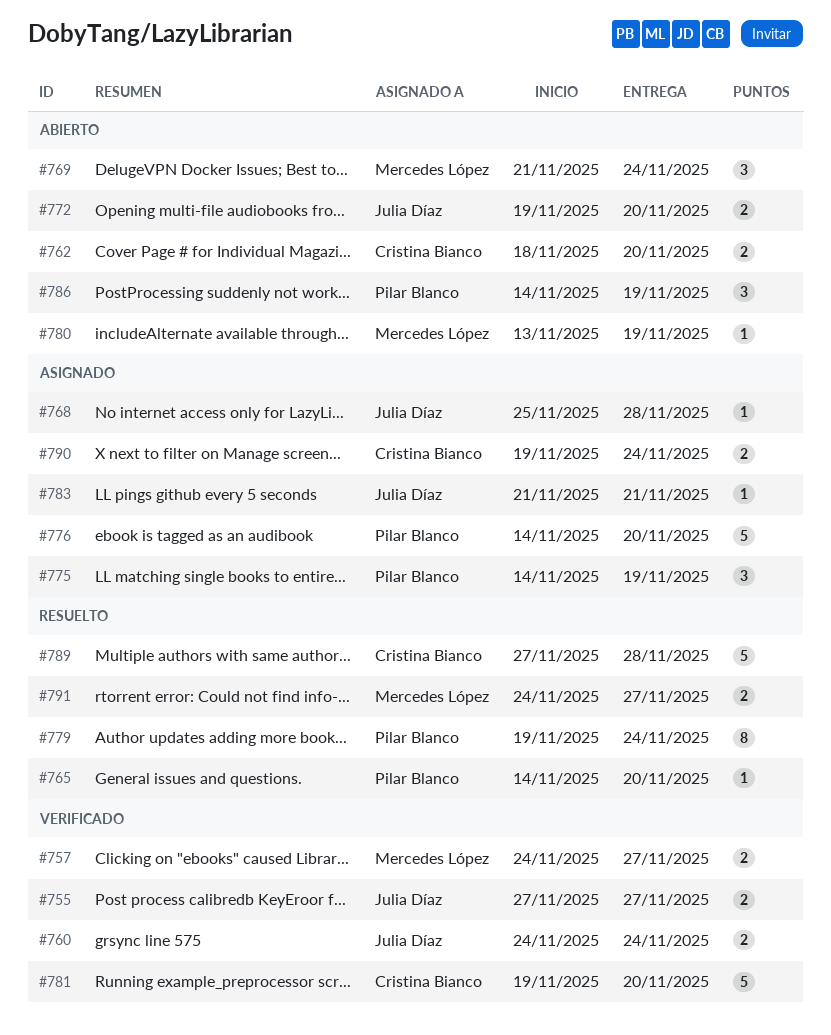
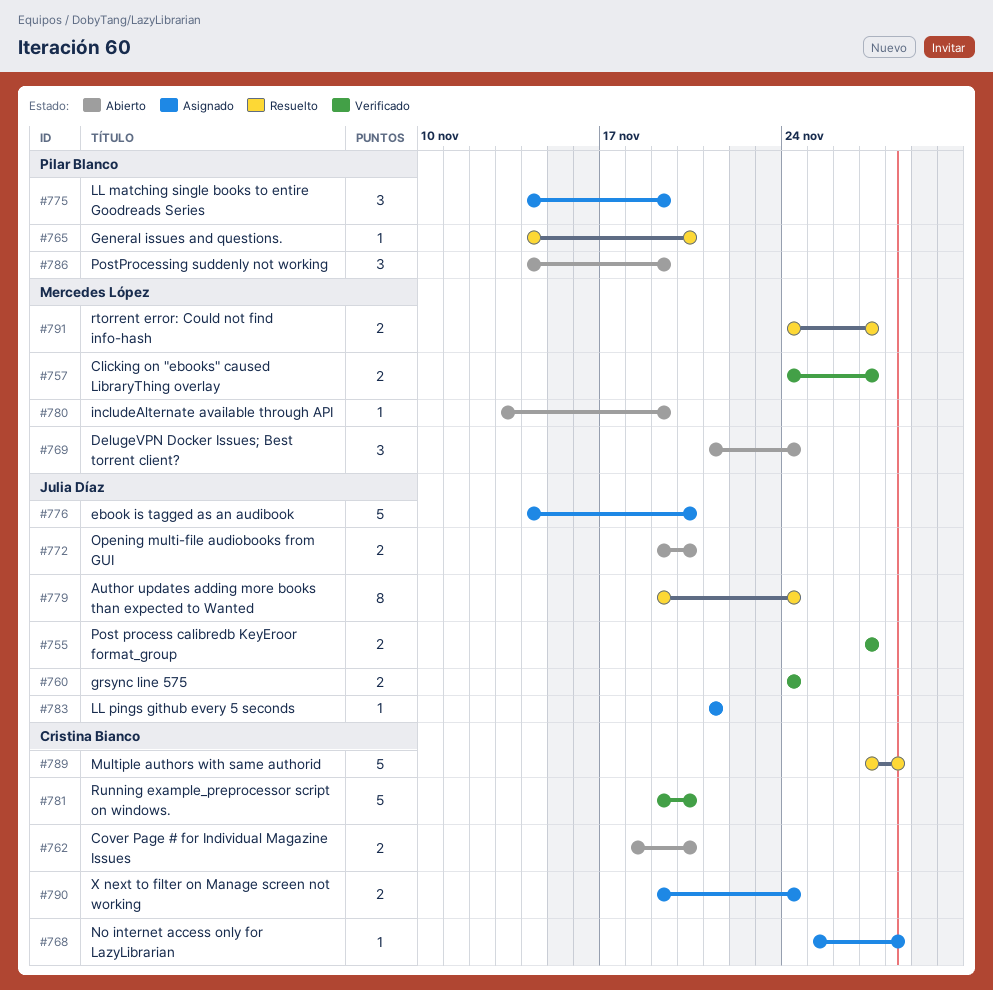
#768, owner: Julia Díaz -> Cristina Bianco
#776, owner: Pilar Blanco -> Julia Díaz
#779, owner: Pilar Blanco -> Julia Díaz

